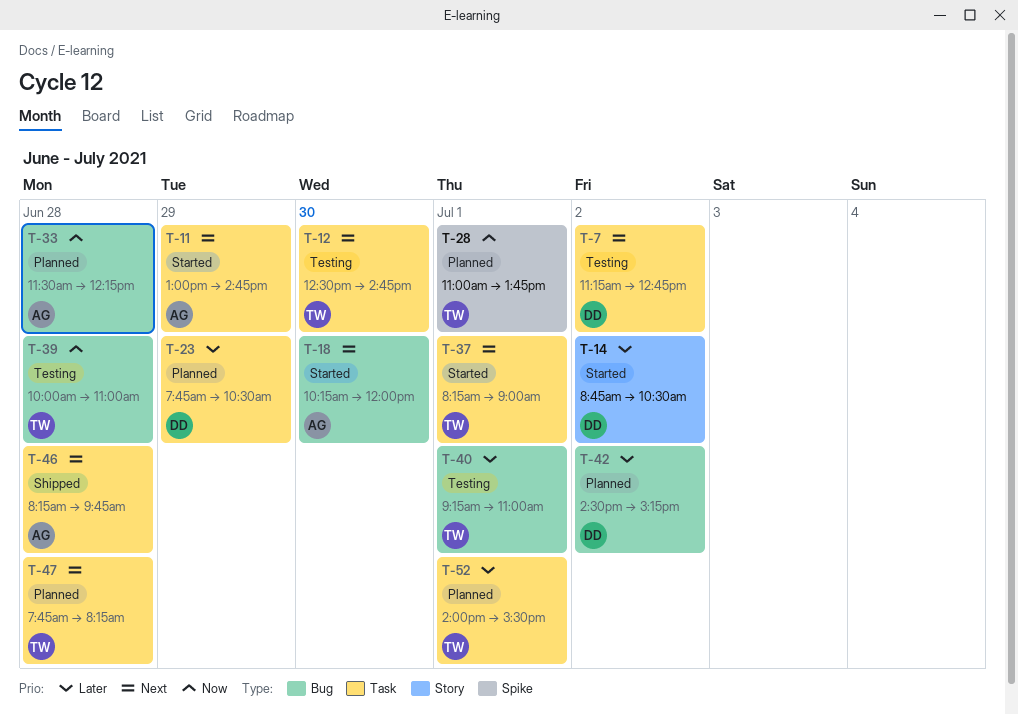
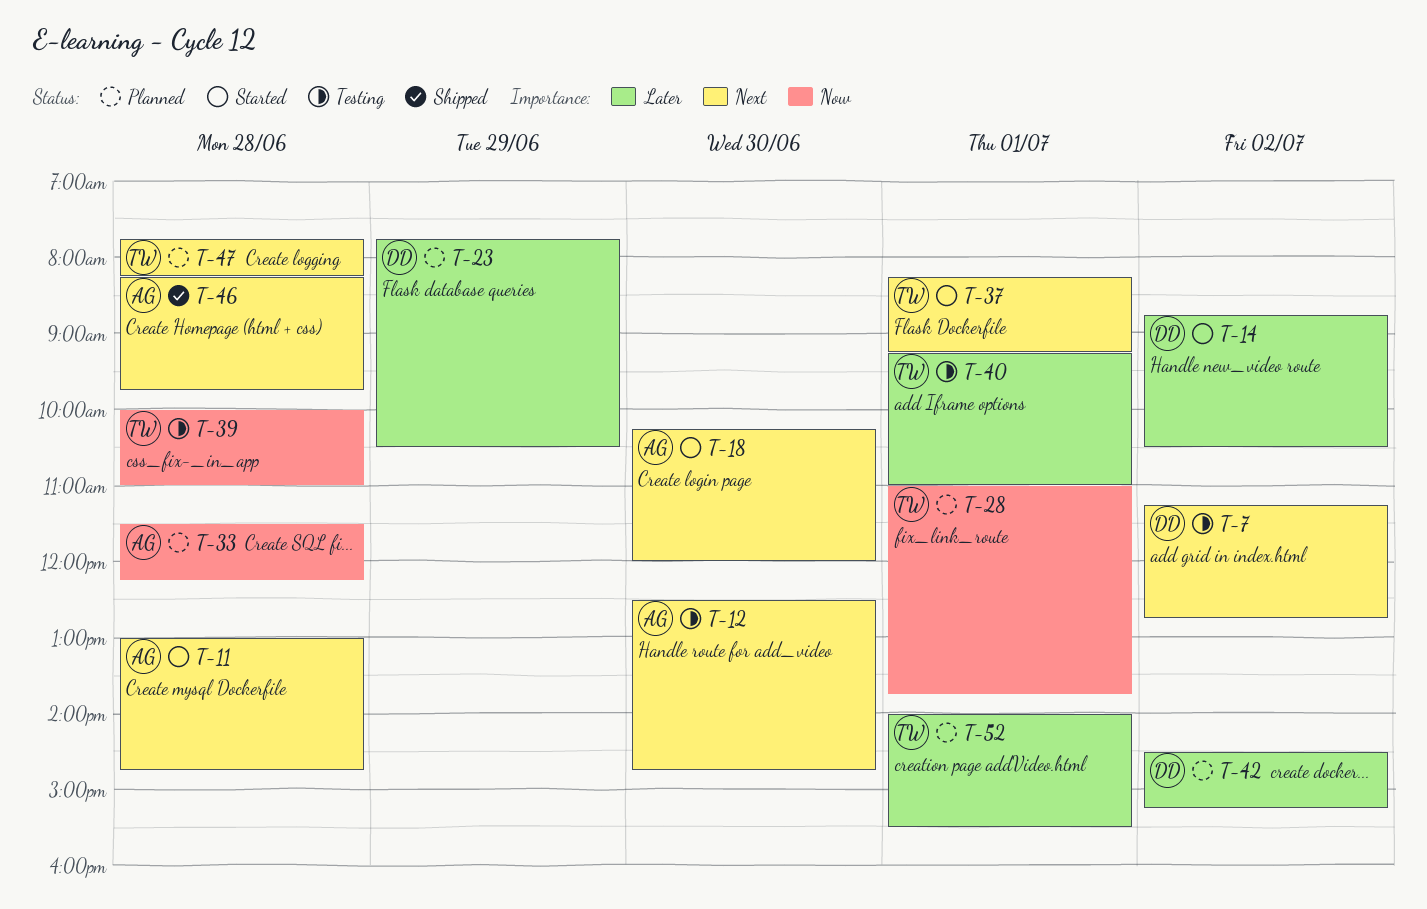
T-11, day: Jun 29 -> Jun 28
T-12, owner: TW -> AG
T-37, ends: 09:00 -> 09:15

